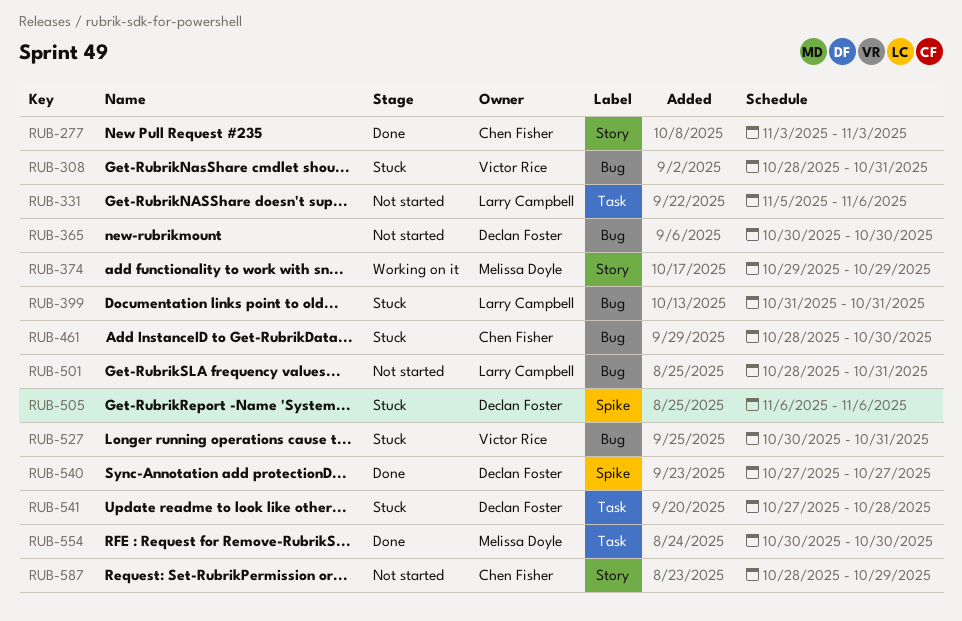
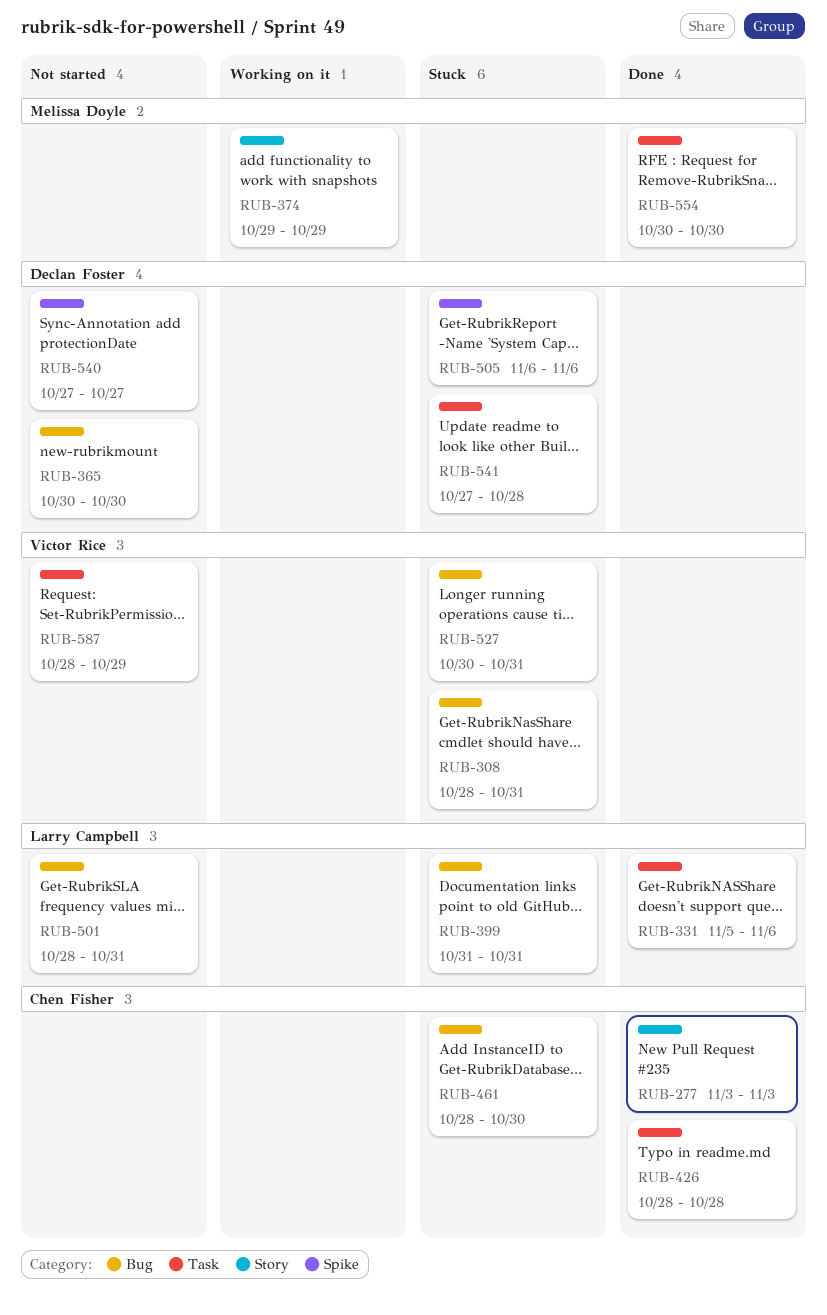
RUB-331, status: Not started -> Done
RUB-426: none -> present
RUB-540, status: Done -> Not started
RUB-587, owner: Chen Fisher -> Victor Rice
RUB-587, label: Story -> Task

